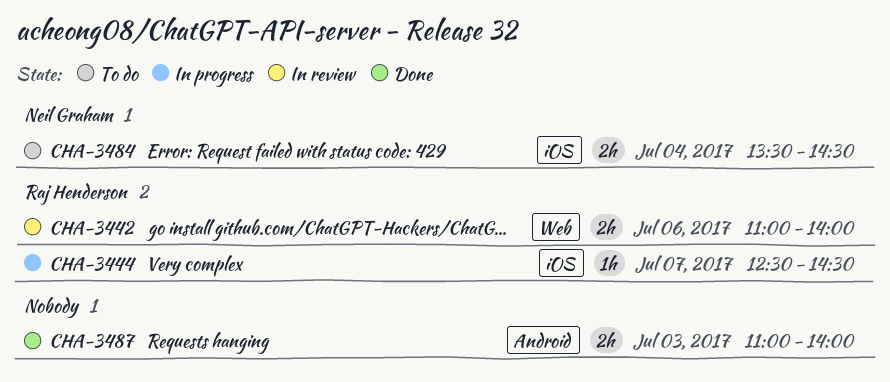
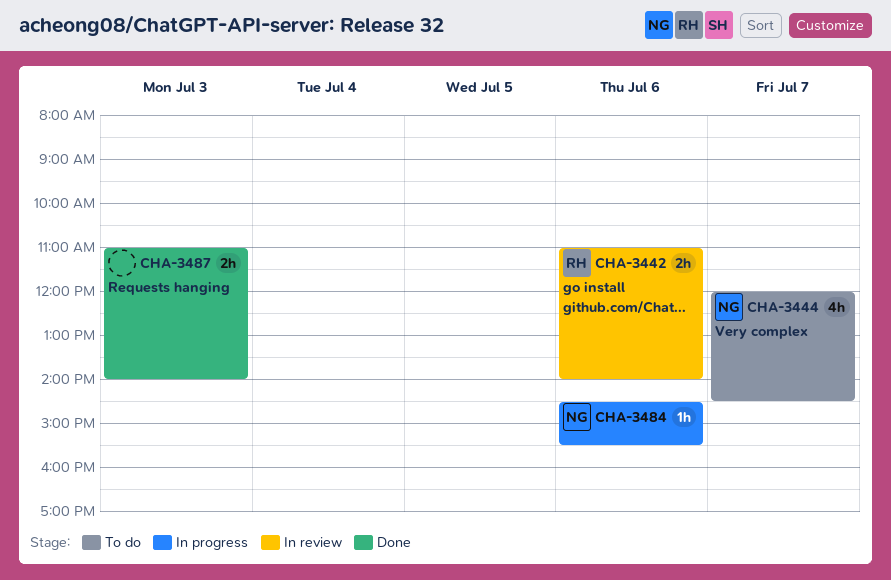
CHA-3444, status: In progress -> To do
CHA-3444, owner: Raj Henderson -> Neil Graham
CHA-3444, estimate: 1h -> 4h
CHA-3444, begins: 12:30 -> 12:00
CHA-3484, status: To do -> In progress
CHA-3484, estimate: 2h -> 1h
CHA-3484, day: Jul 4 -> Jul 6
CHA-3484, begins: 13:30 -> 14:30
CHA-3484, ends: 14:30 -> 15:30

